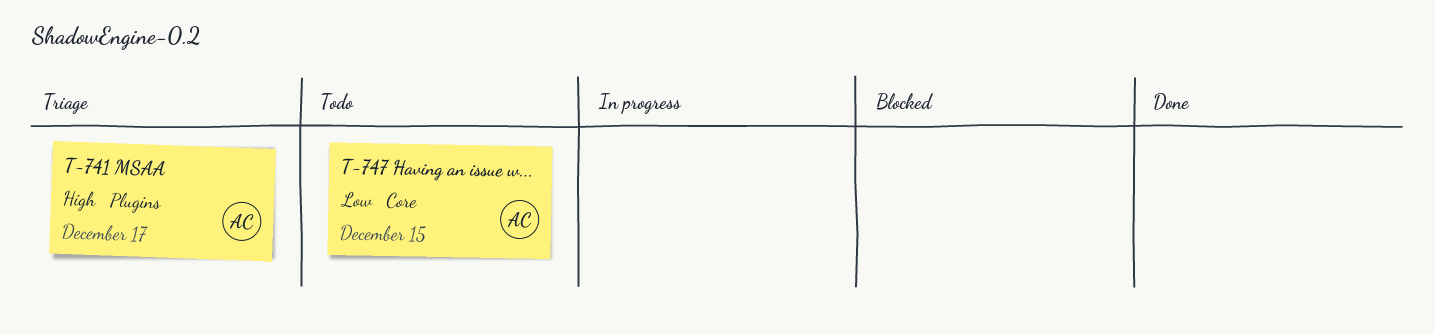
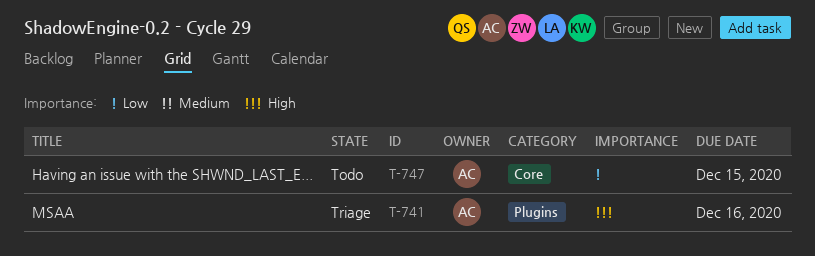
T-741, due: Dec 17 -> Dec 16

